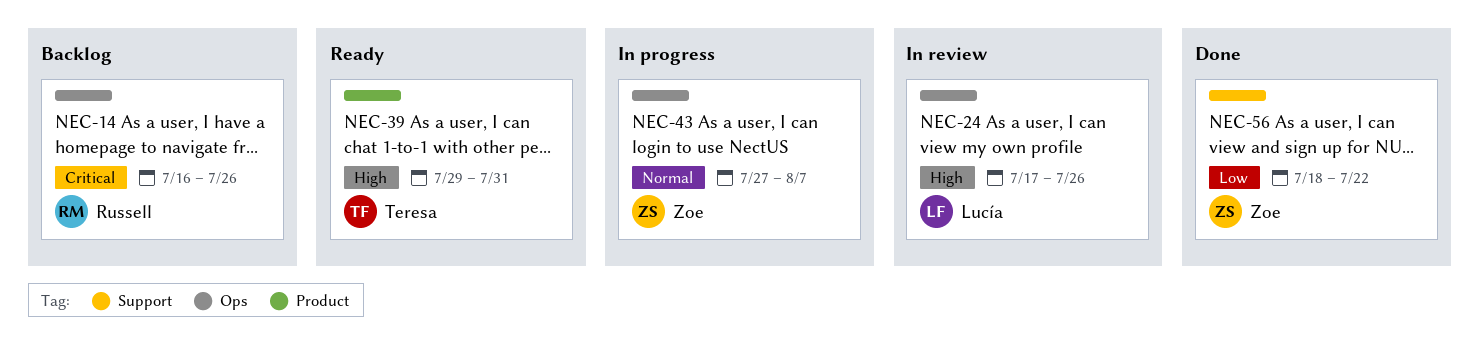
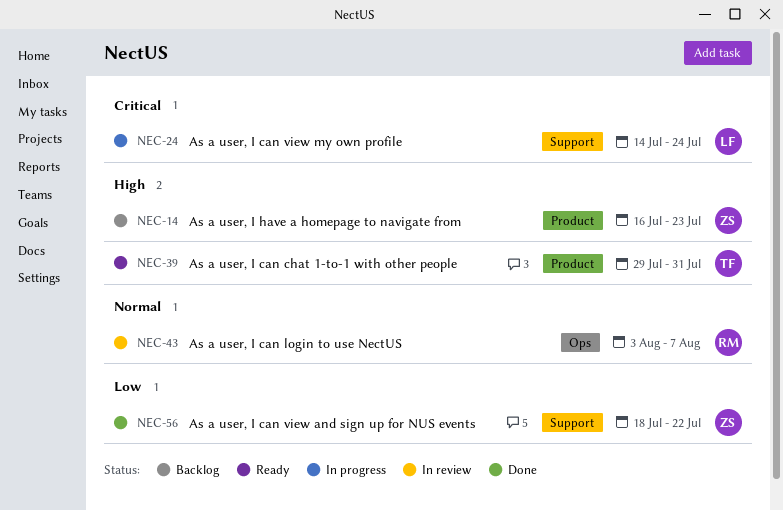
NEC-14, owner: Russell -> Zoe
NEC-14, priority: Critical -> High
NEC-14, label: Ops -> Product
NEC-14, due: Jul 26 -> Jul 23
NEC-24, status: In review -> In progress
NEC-24, priority: High -> Critical
NEC-24, label: Ops -> Support
NEC-24, start: Jul 17 -> Jul 14
NEC-24, due: Jul 26 -> Jul 24
NEC-43, status: In progress -> In review
NEC-43, owner: Zoe -> Russell
NEC-43, start: Jul 27 -> Aug 3

